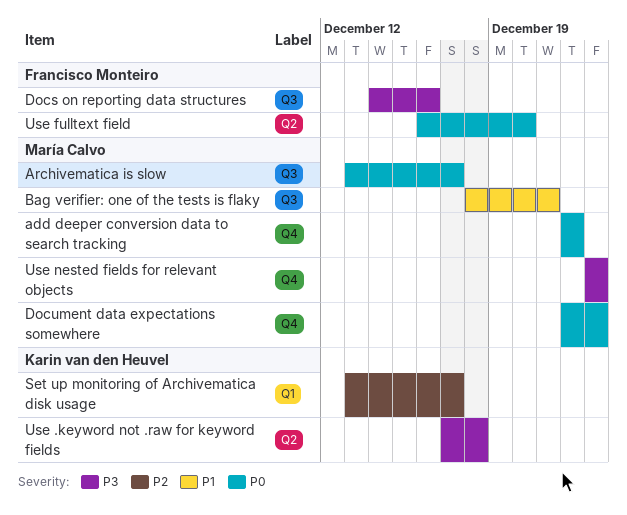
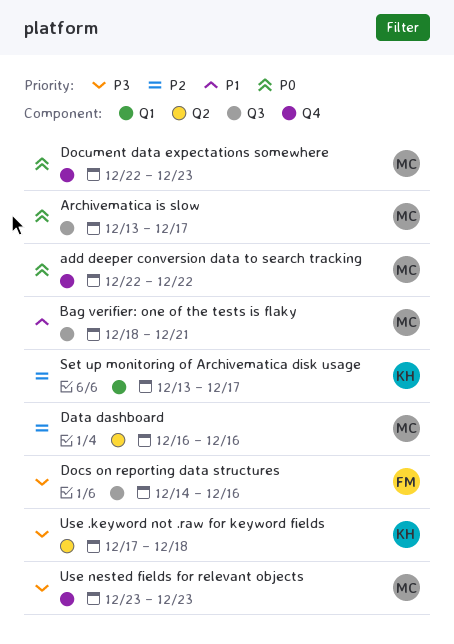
Data dashboard: none -> present
Use fulltext field: present -> none

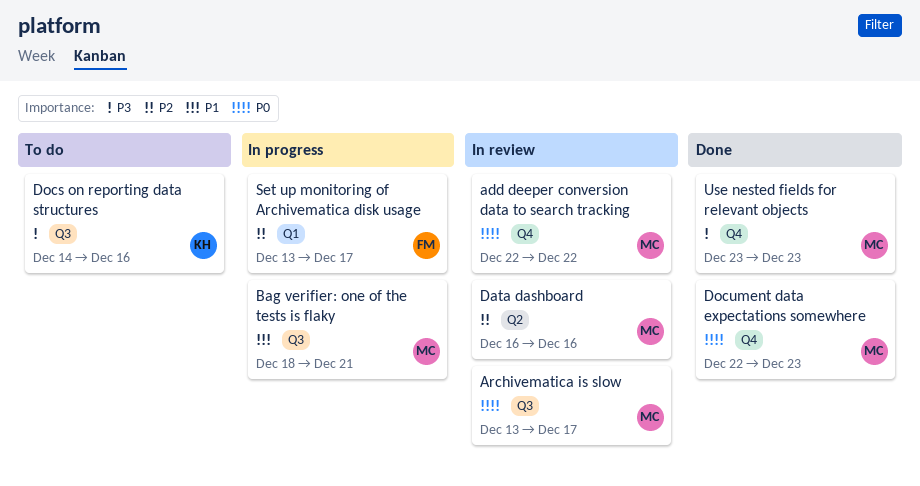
Docs on reporting data structures, owner: FM -> KH
Set up monitoring of Archivematica disk usage, owner: KH -> FM
Use .keyword not .raw for keyword fields: present -> none

